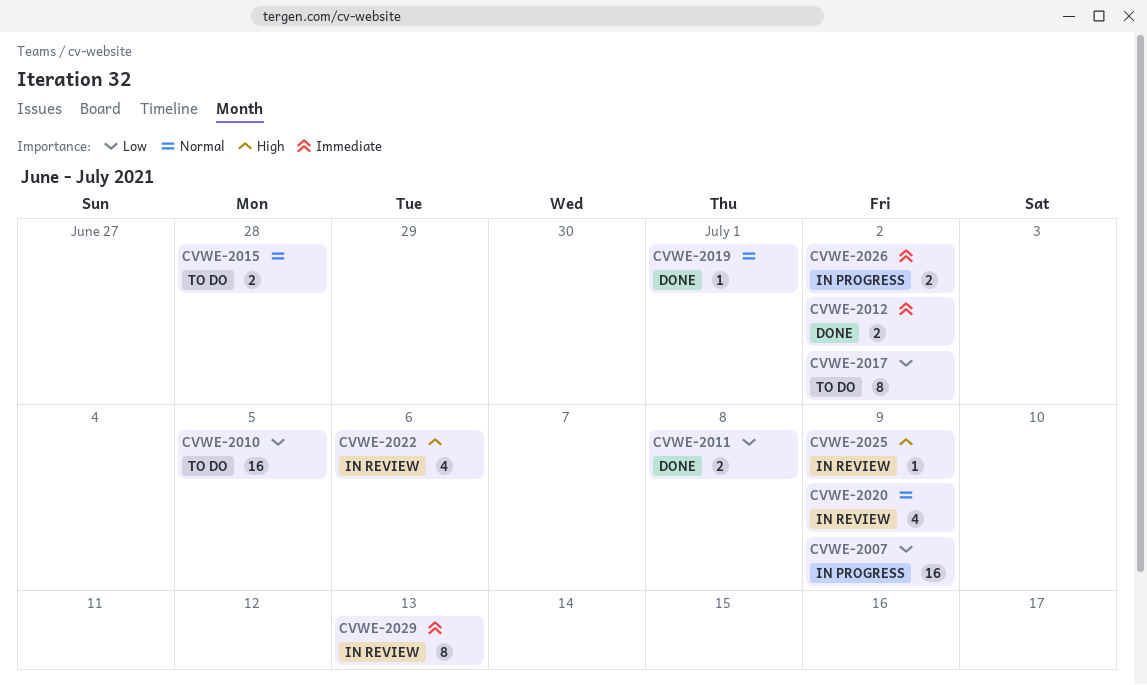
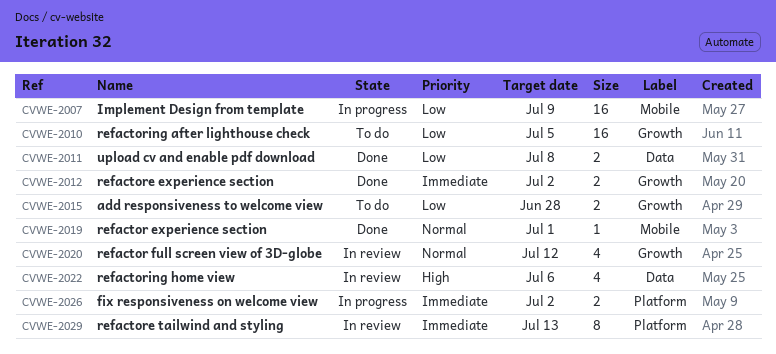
CVWE-2015, priority: Normal -> Low
CVWE-2017: present -> none
CVWE-2020, due: Jul 9 -> Jul 12
CVWE-2025: present -> none

